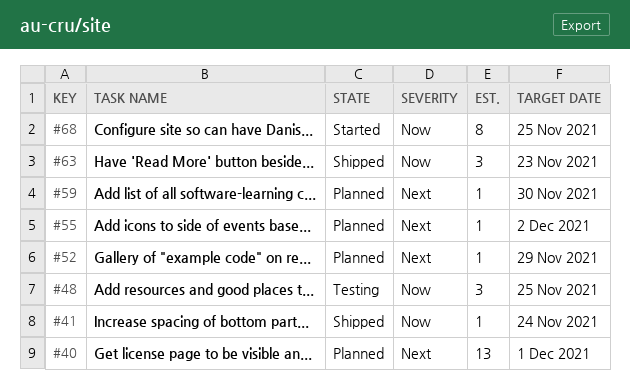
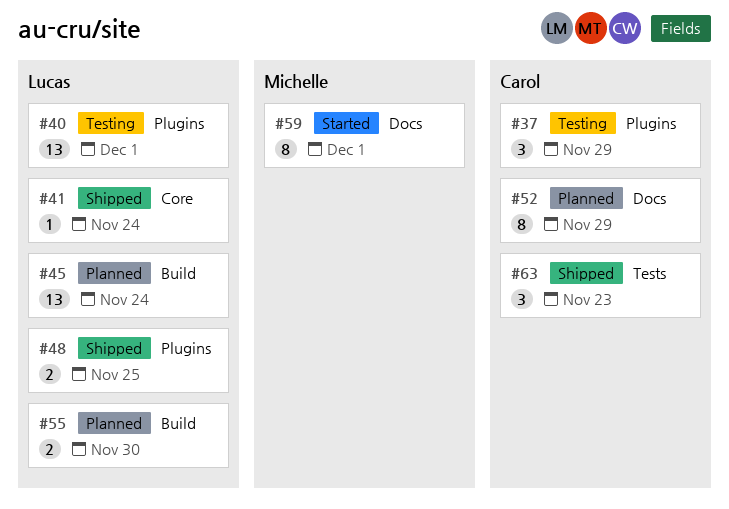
#37: none -> present
#40, status: Planned -> Testing
#45: none -> present
#48, status: Testing -> Shipped
#48, estimate: 3 -> 2
#52, estimate: 1 -> 8
#55, estimate: 1 -> 2
#55, due: Dec 2 -> Nov 30
#59, status: Planned -> Started
#59, estimate: 1 -> 8
#59, due: Nov 30 -> Dec 1
#68: present -> none

